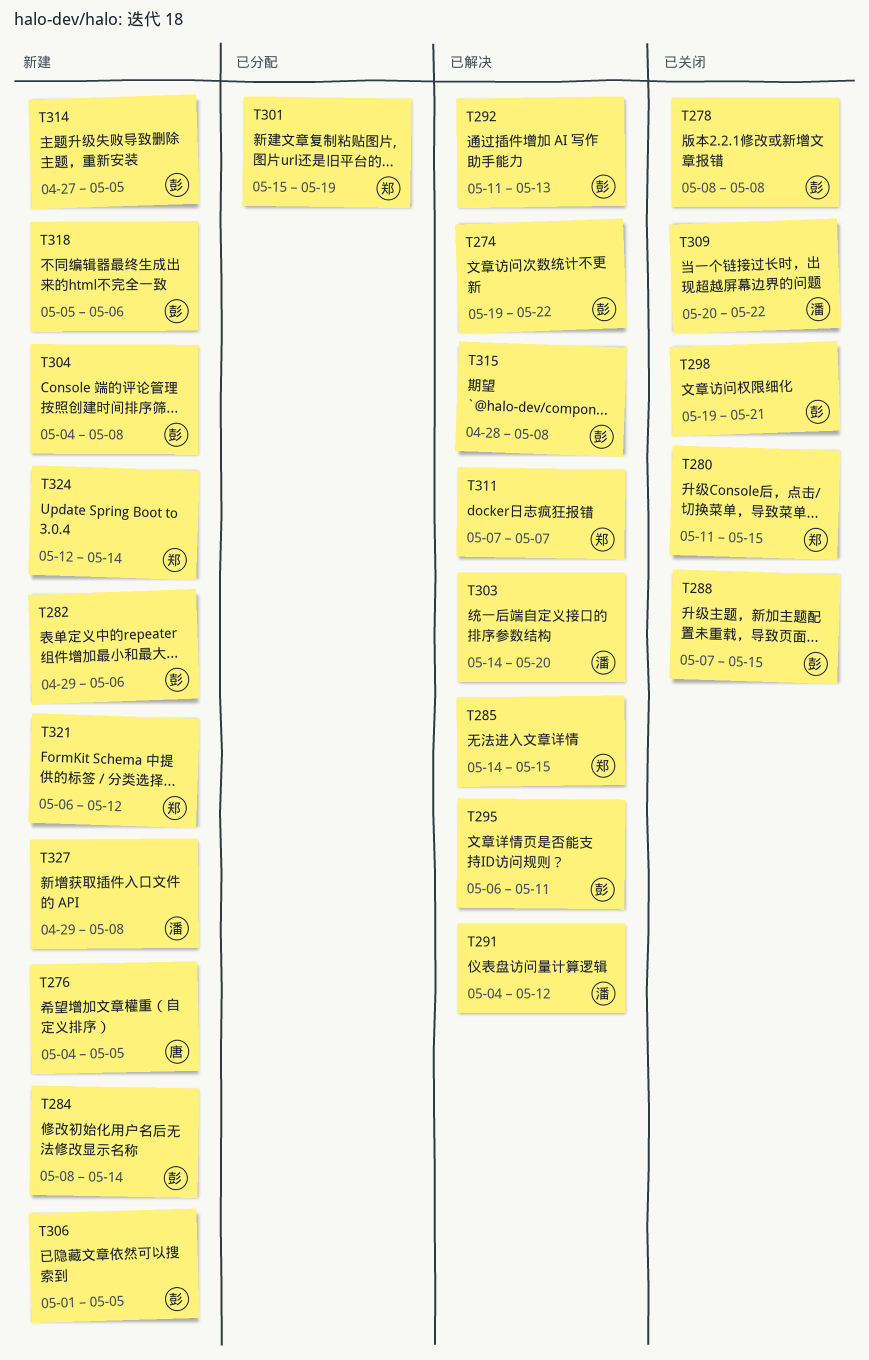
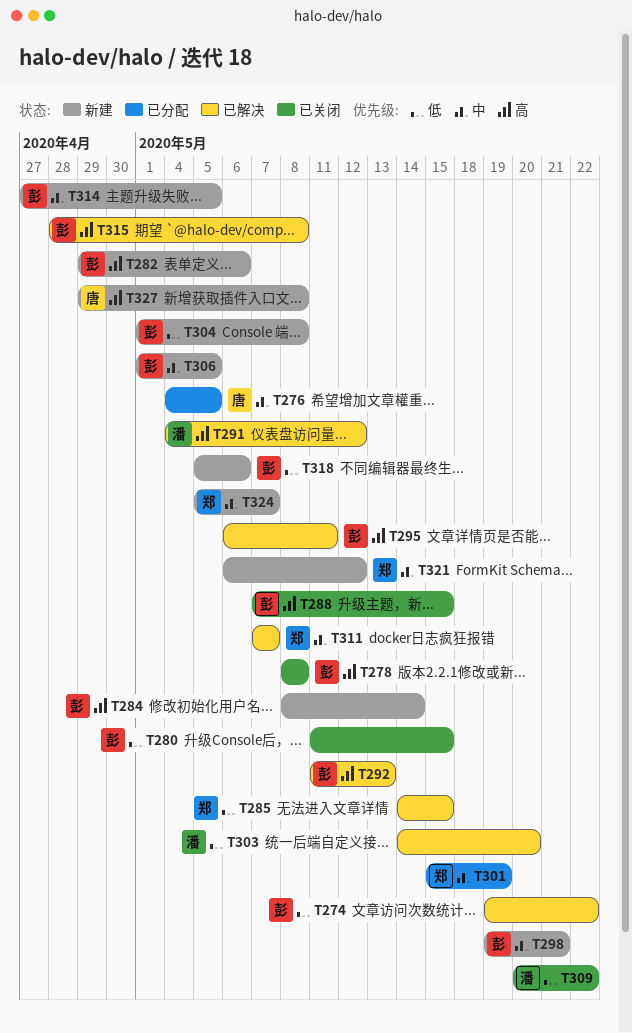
T276, status: 新建 -> 已分配
T280, owner: 郑 -> 彭
T298, status: 已关闭 -> 新建
T304, start: May 4 -> May 1
T324, start: May 12 -> May 5
T324, due: May 14 -> May 7
T327, owner: 潘 -> 唐

